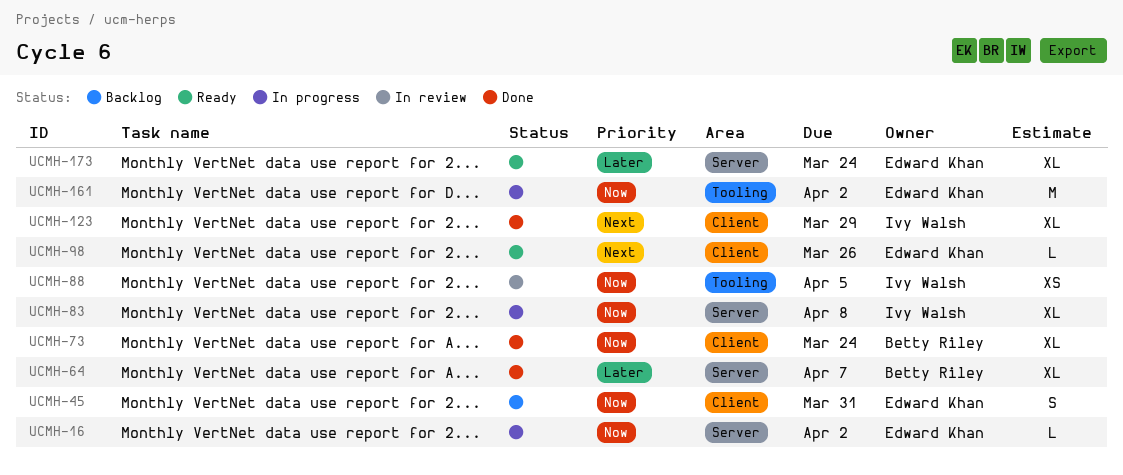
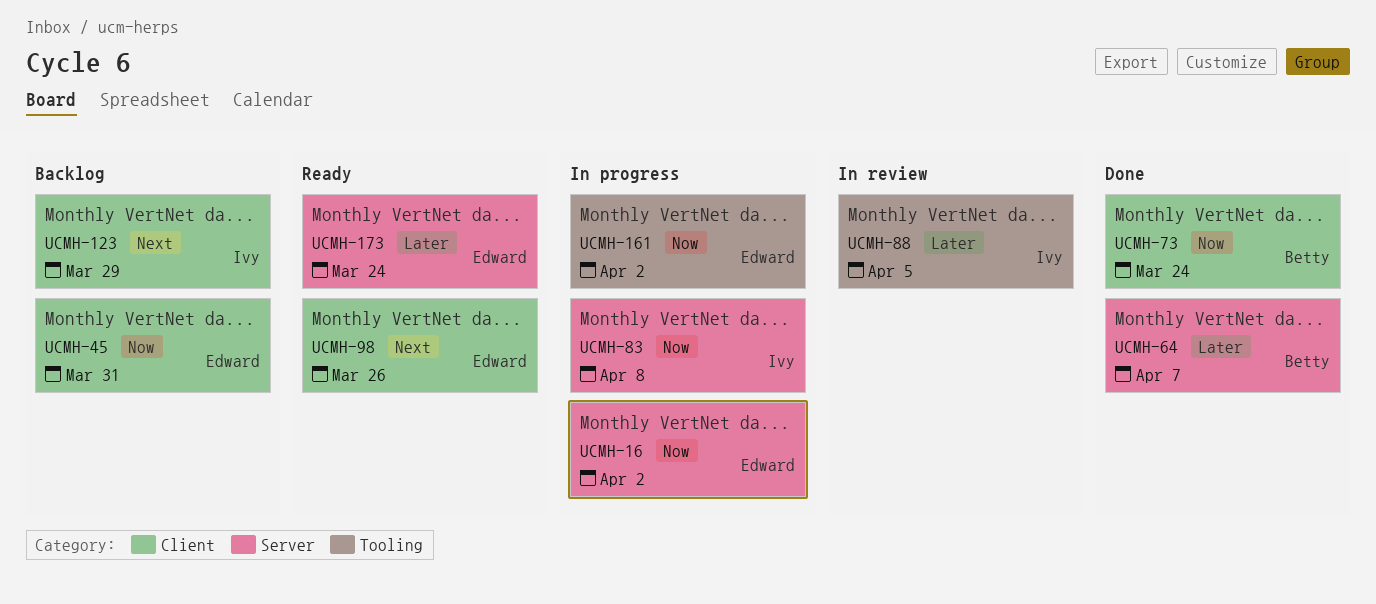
UCMH-88, priority: Now -> Later
UCMH-123, status: Done -> Backlog

